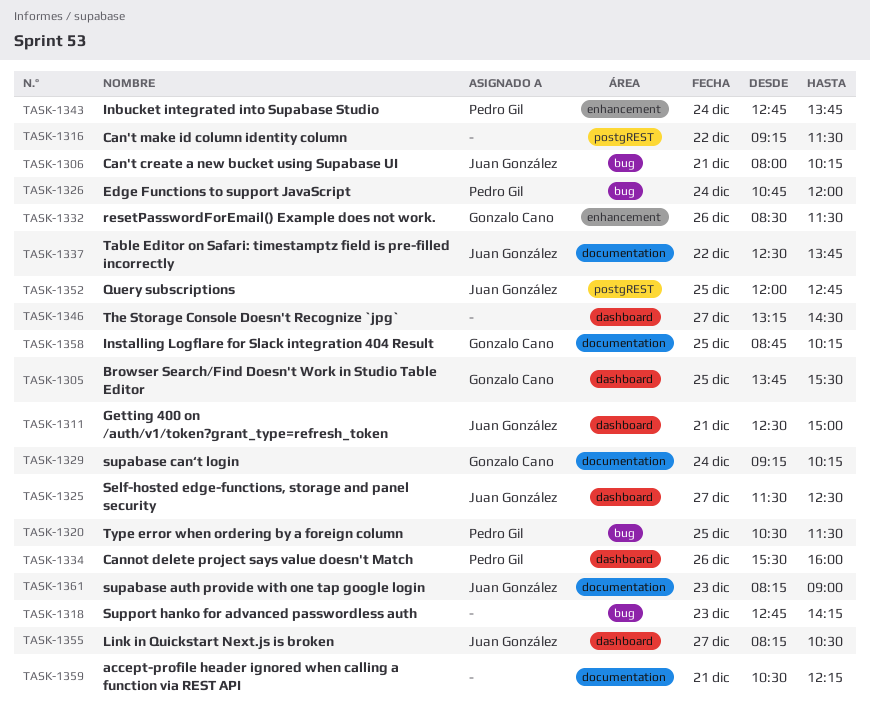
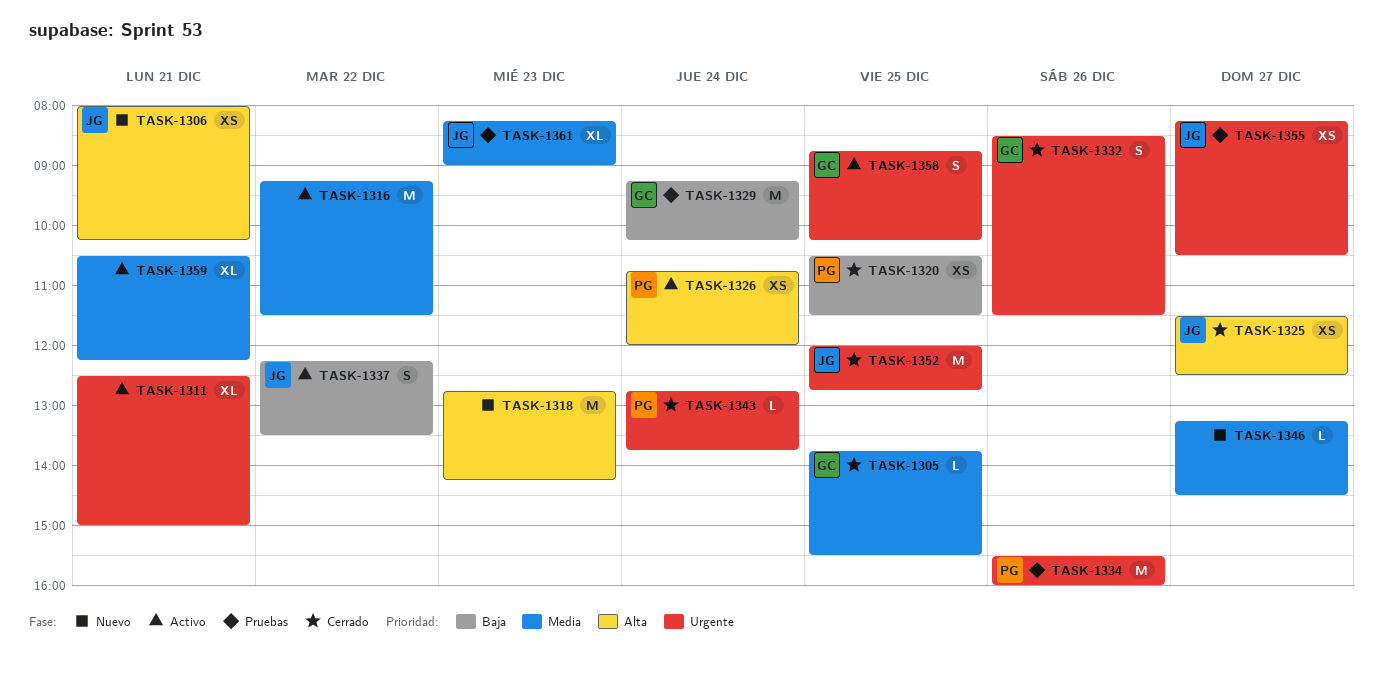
TASK-1311, owner: Juan González -> none
TASK-1337, begins: 12:30 -> 12:15
TASK-1337, ends: 13:45 -> 13:30

